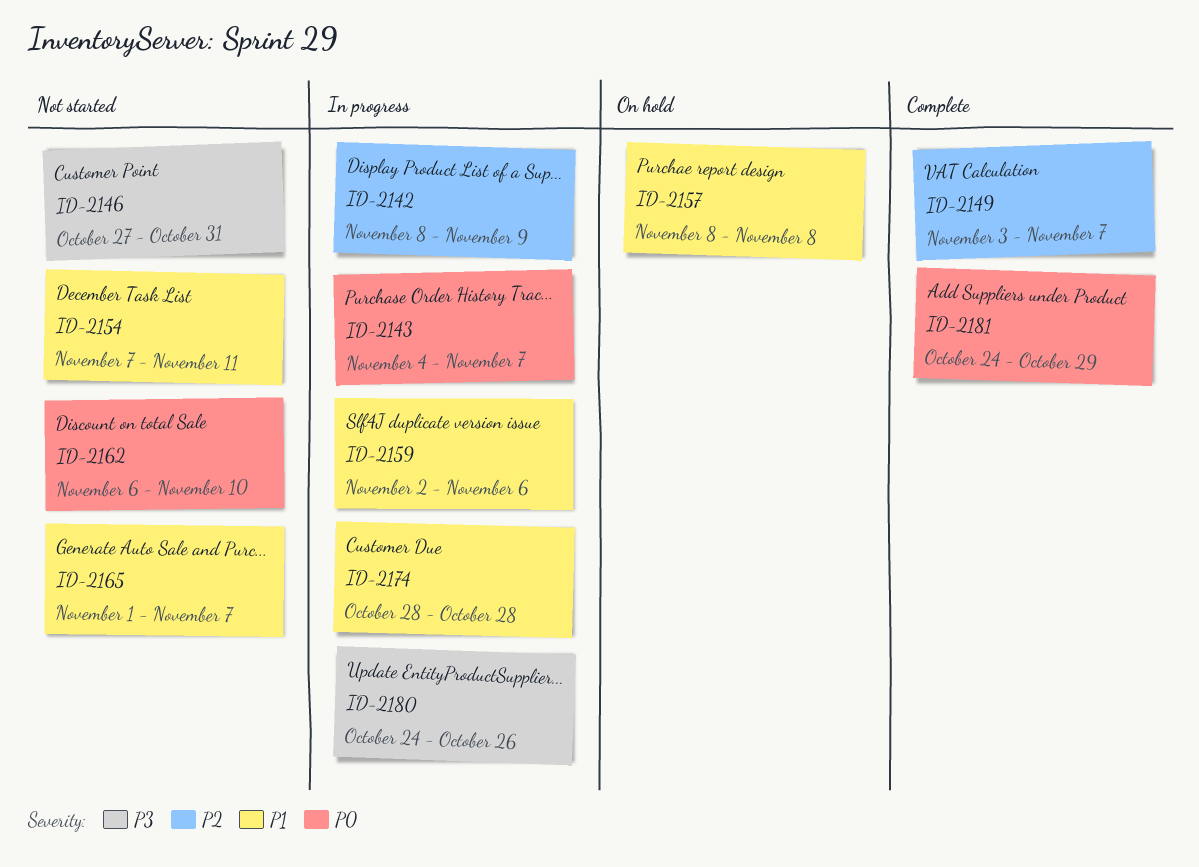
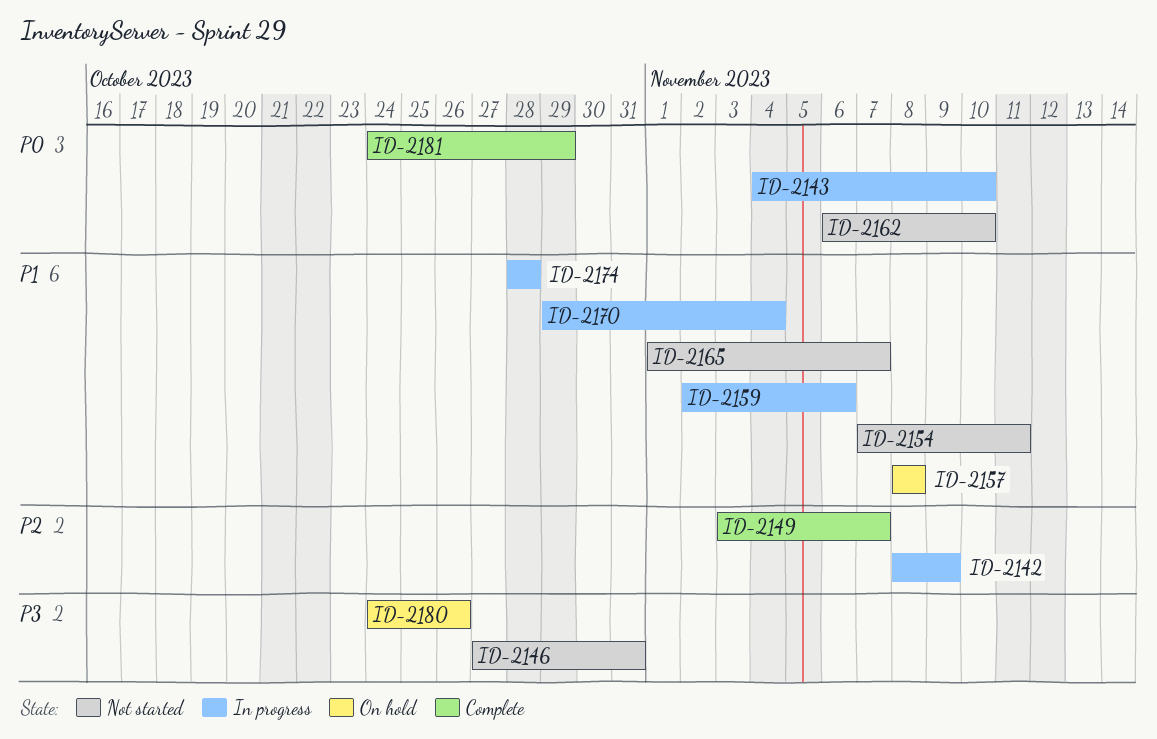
ID-2143, due: Nov 7 -> Nov 10
ID-2170: none -> present
ID-2180, status: In progress -> On hold

